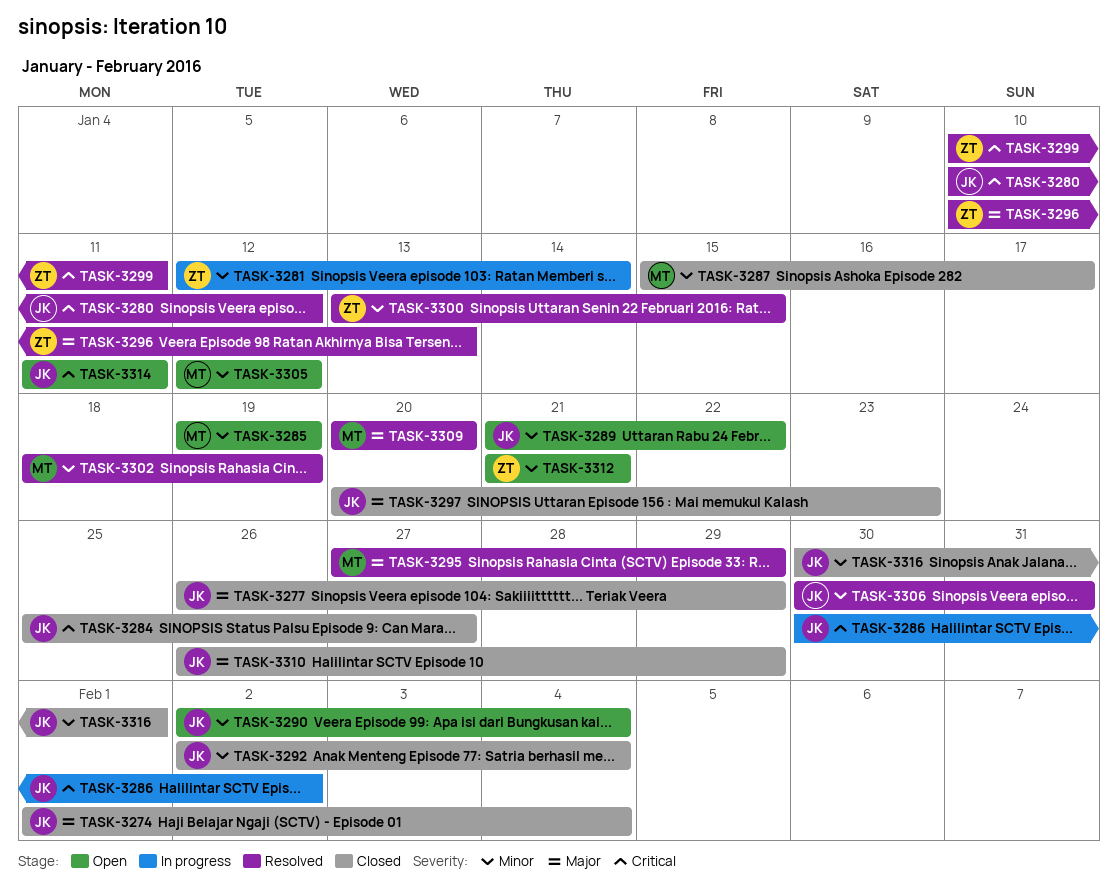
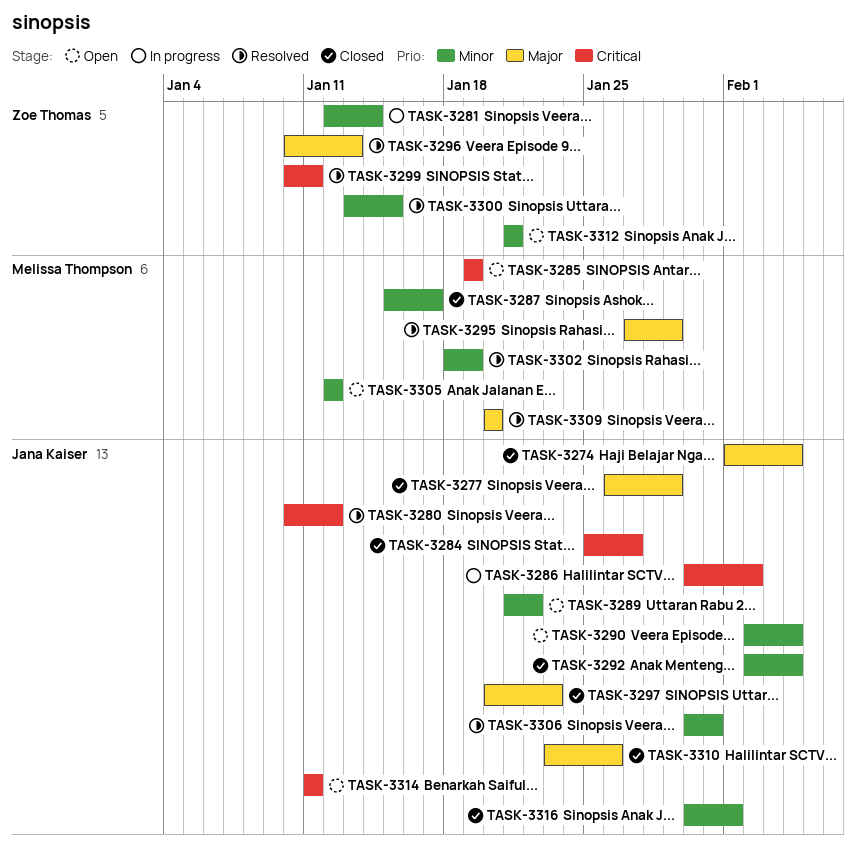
TASK-3285, priority: Minor -> Critical
TASK-3310, start: Jan 26 -> Jan 23
TASK-3310, due: Jan 29 -> Jan 26

